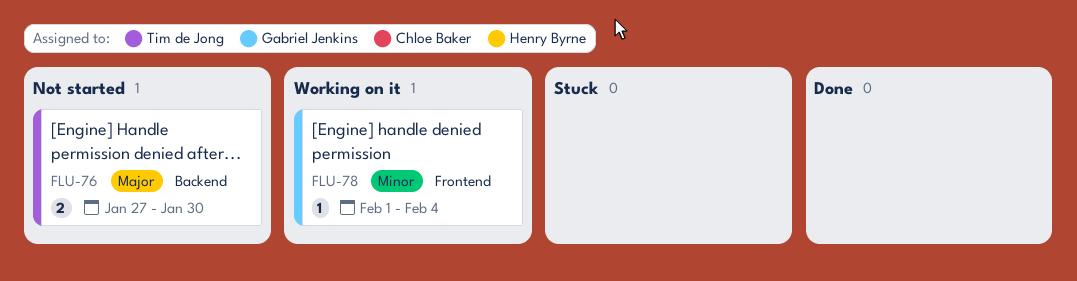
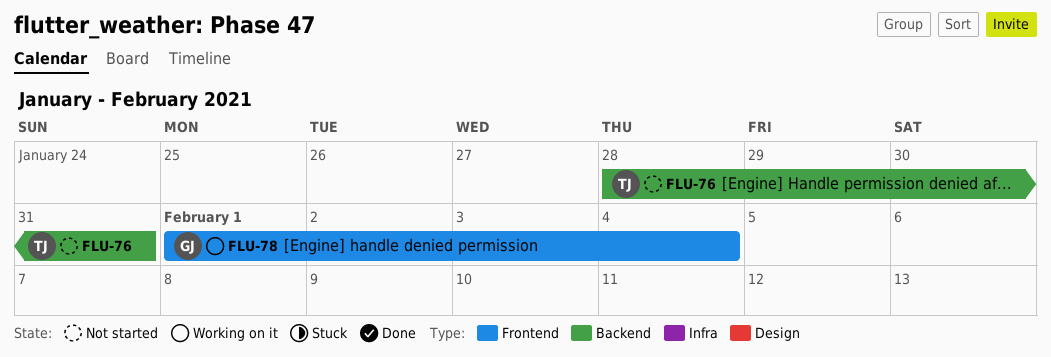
FLU-76, start: Jan 27 -> Jan 28
FLU-76, due: Jan 30 -> Jan 31

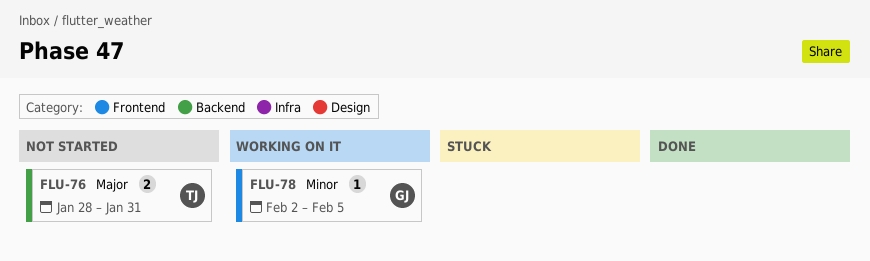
FLU-78, start: Feb 1 -> Feb 2
FLU-78, due: Feb 4 -> Feb 5

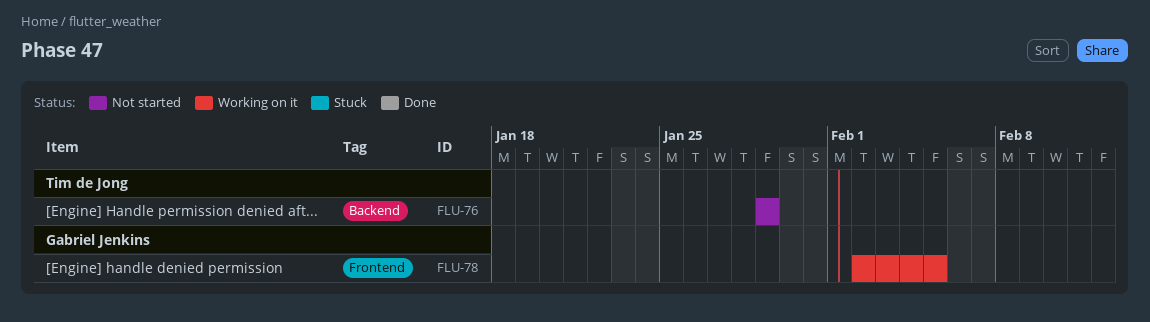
FLU-76, start: Jan 28 -> Jan 29
FLU-76, due: Jan 31 -> Jan 29

